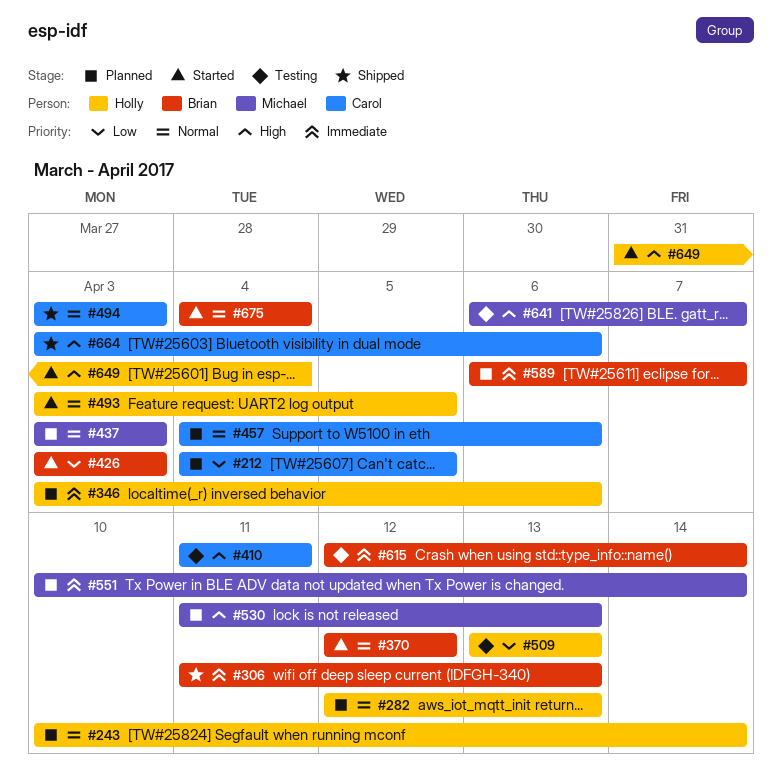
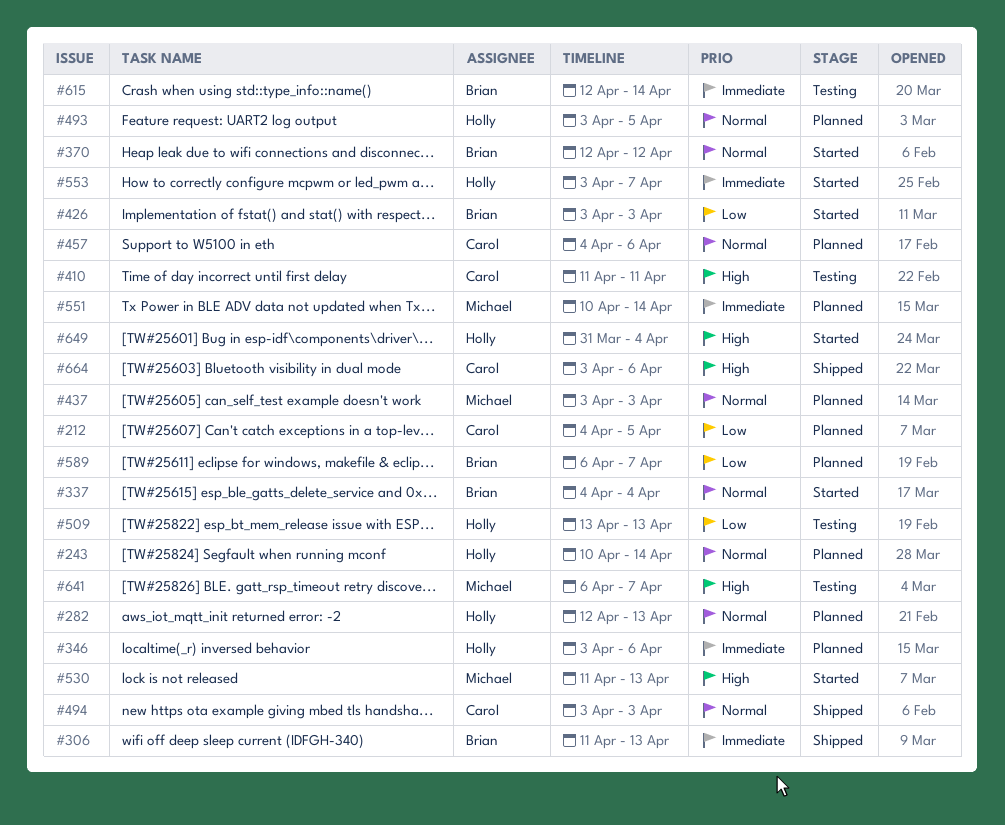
#337: none -> present
#493, status: Started -> Planned
#530, status: Planned -> Started
#553: none -> present
#589, priority: Immediate -> Low
#675: present -> none

